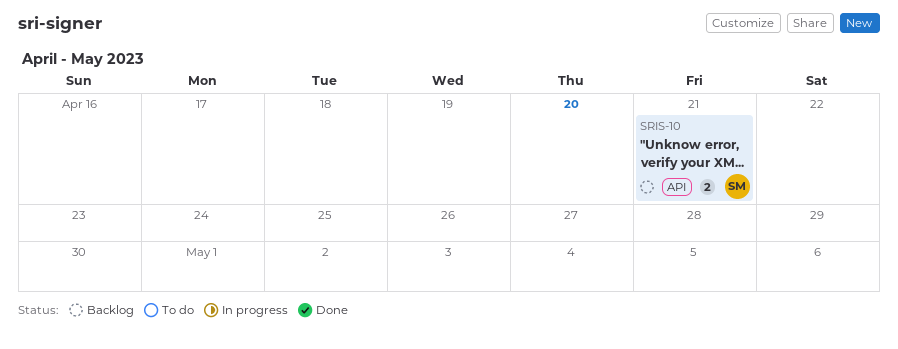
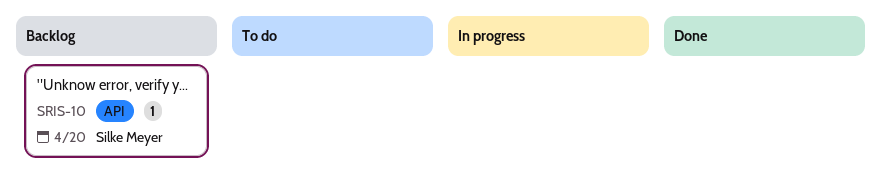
SRIS-10, estimate: 2 -> 1
SRIS-10, due: Apr 21 -> Apr 20

